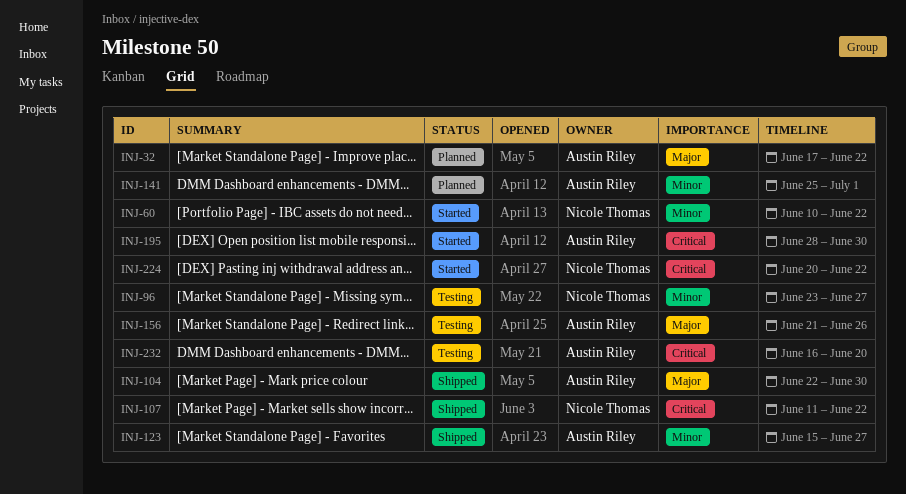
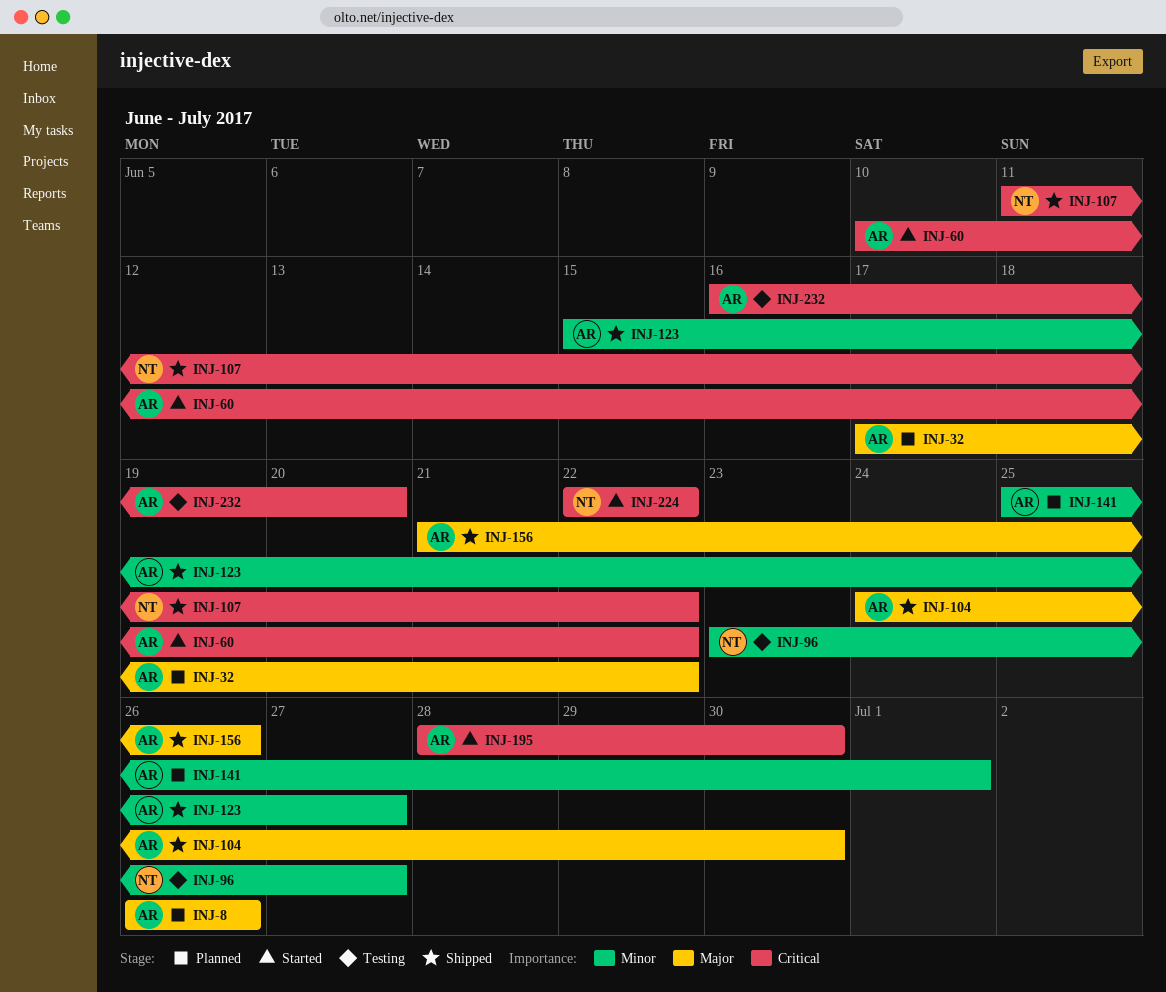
INJ-8: none -> present
INJ-60, owner: Nicole Thomas -> Austin Riley
INJ-60, priority: Minor -> Critical
INJ-104, start: Jun 22 -> Jun 24
INJ-156, status: Testing -> Shipped
INJ-224, start: Jun 20 -> Jun 22

